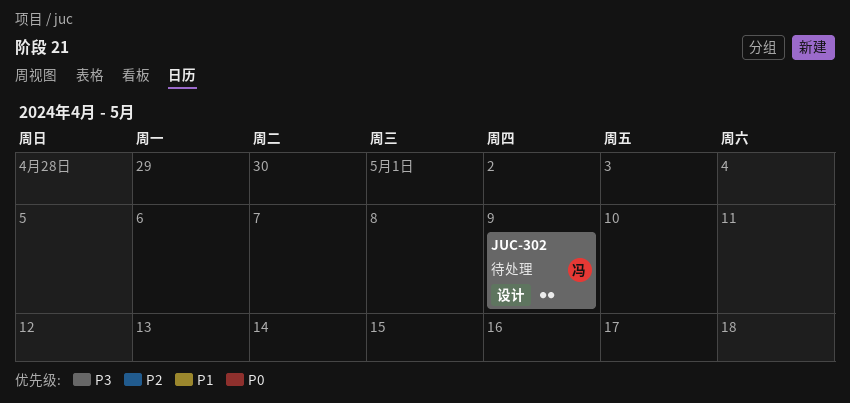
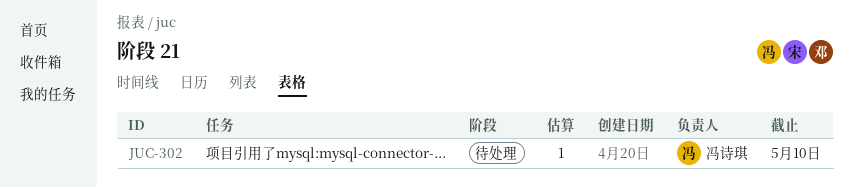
JUC-302, estimate: 2 -> 1
JUC-302, due: May 9 -> May 10

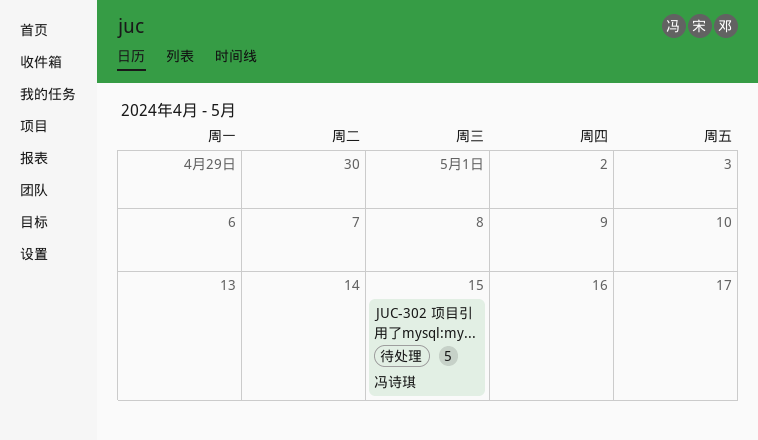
JUC-302, estimate: 1 -> 5
JUC-302, due: May 10 -> May 15

